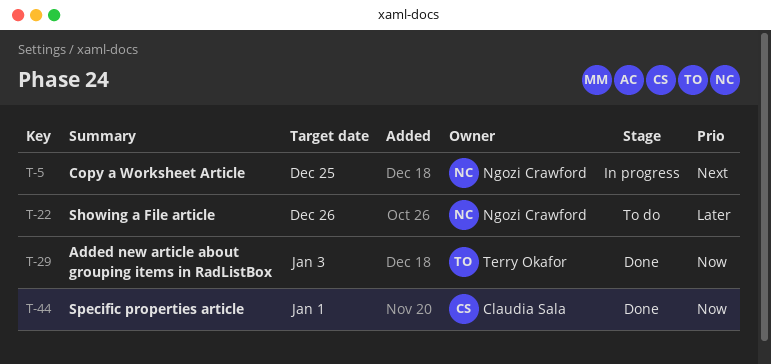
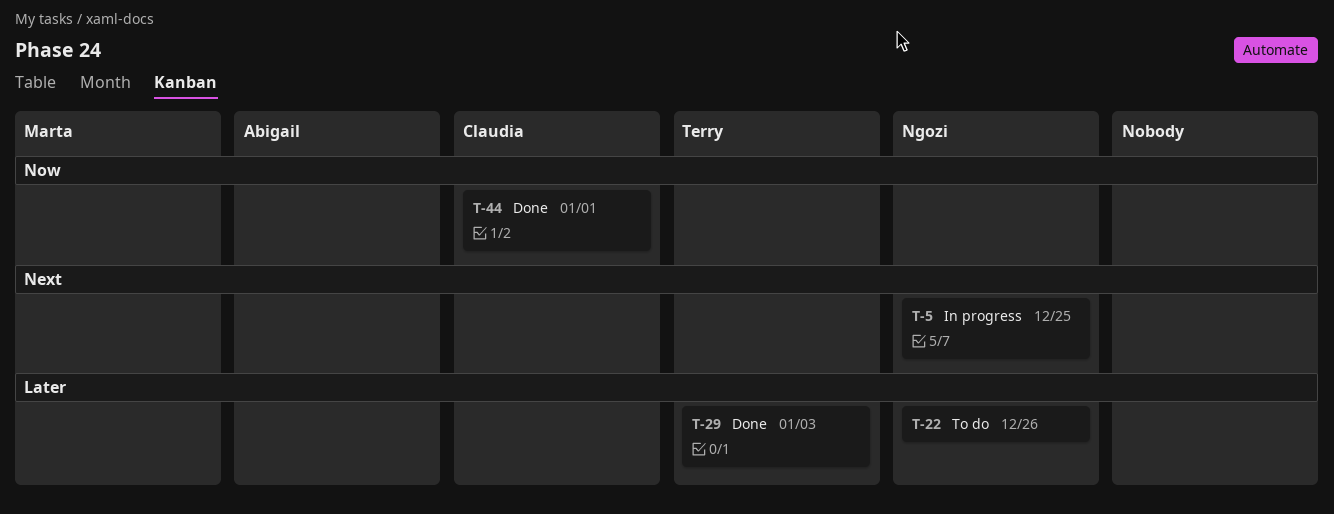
T-29, priority: Now -> Later

